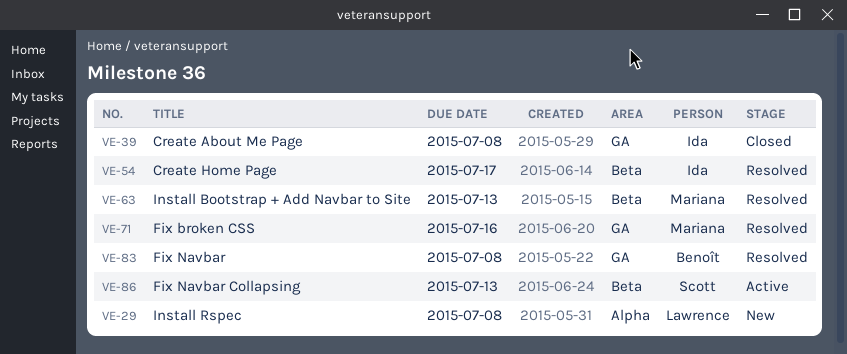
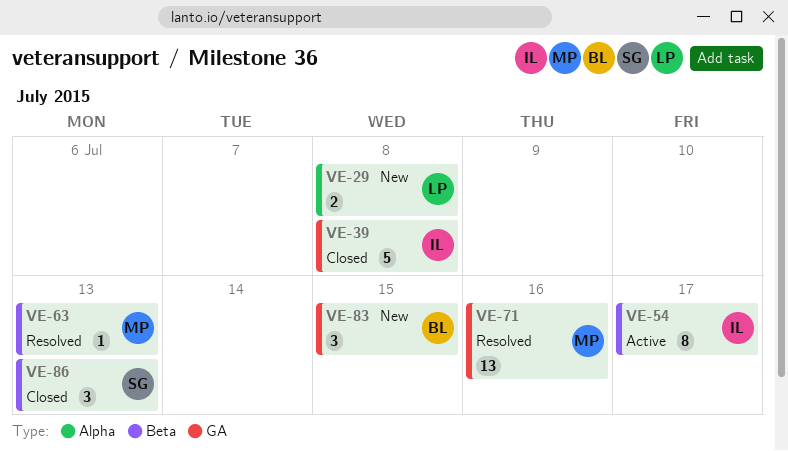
VE-54, status: Resolved -> Active
VE-83, status: Resolved -> New
VE-83, due: Jul 8 -> Jul 15
VE-86, status: Active -> Closed

